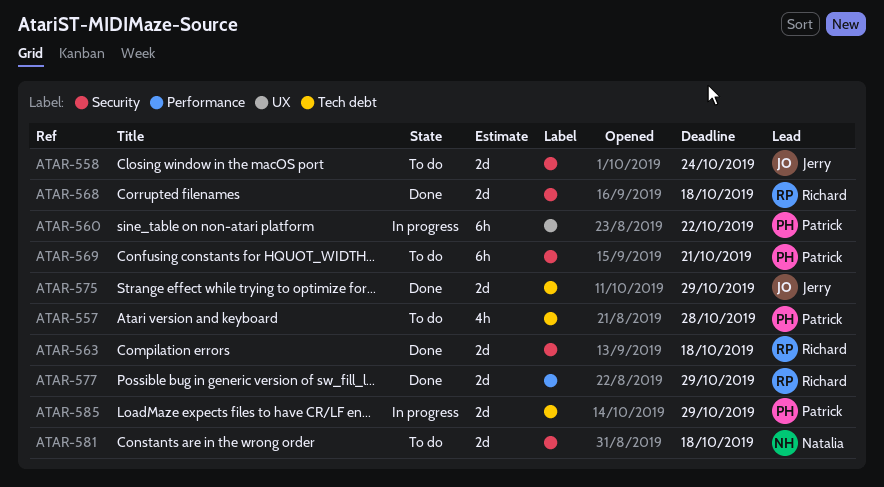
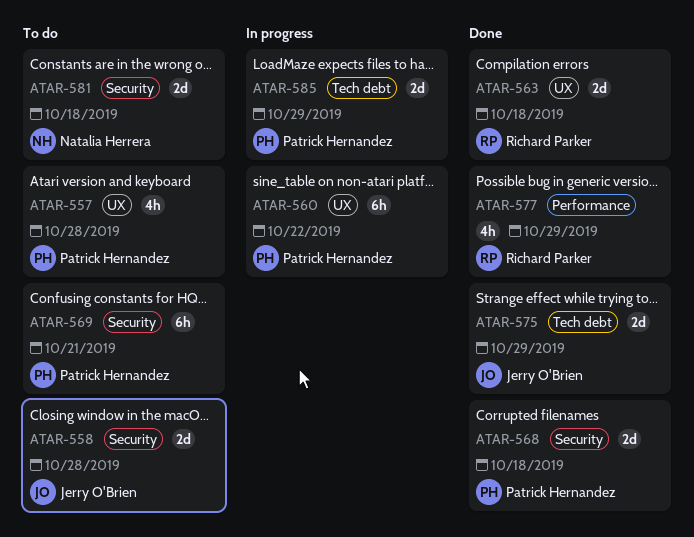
ATAR-557, label: Tech debt -> UX
ATAR-558, due: Oct 24 -> Oct 28
ATAR-563, label: Security -> UX
ATAR-568, owner: Richard Parker -> Patrick Hernandez
ATAR-577, estimate: 2d -> 4h

